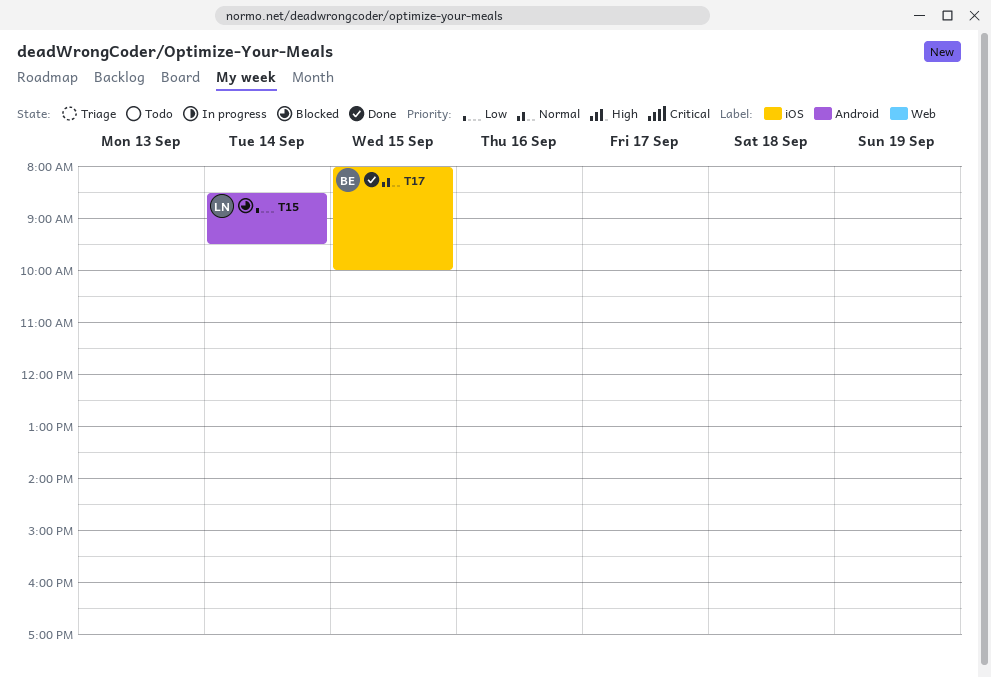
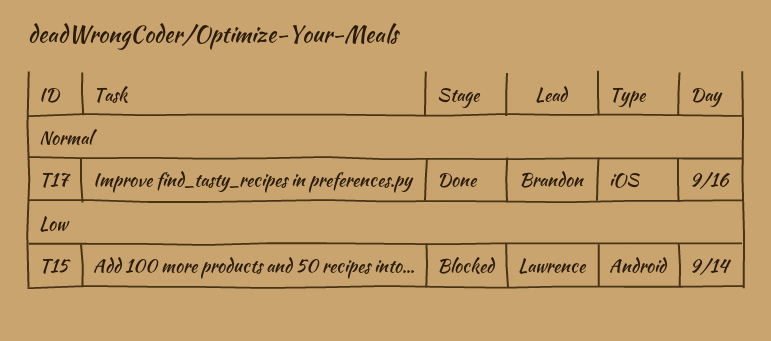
T17, day: Sep 15 -> Sep 16

